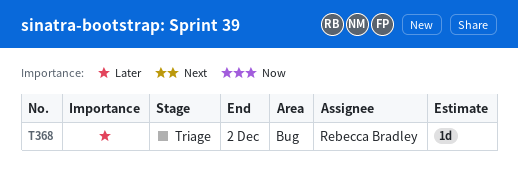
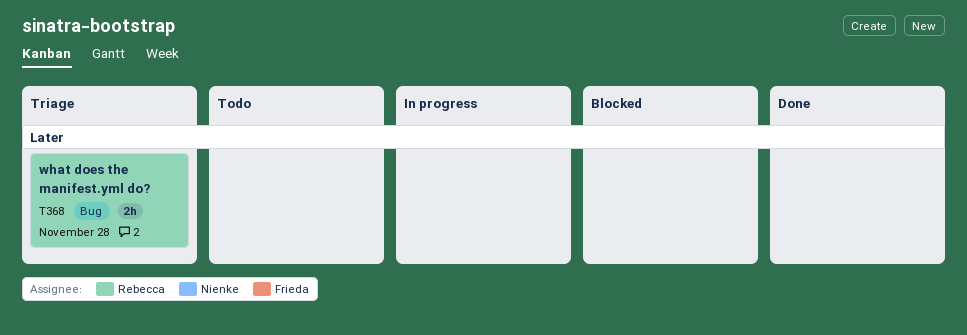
T368, estimate: 1d -> 2h
T368, due: Dec 2 -> Nov 28

